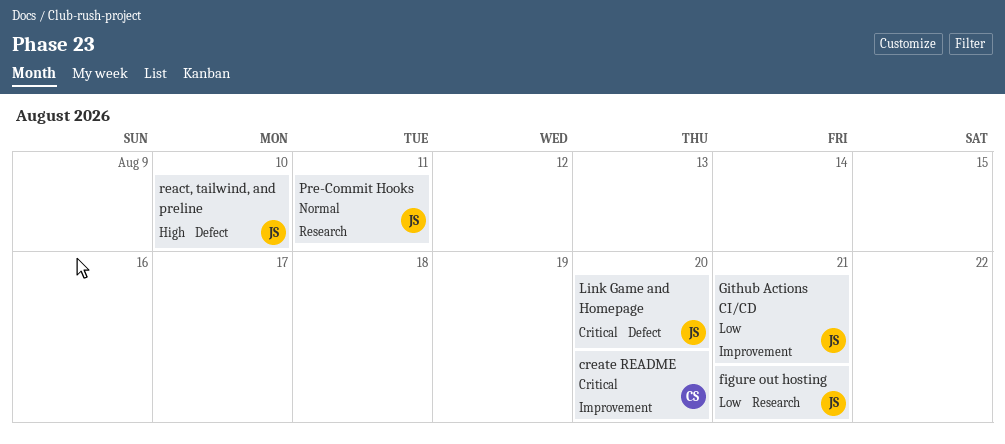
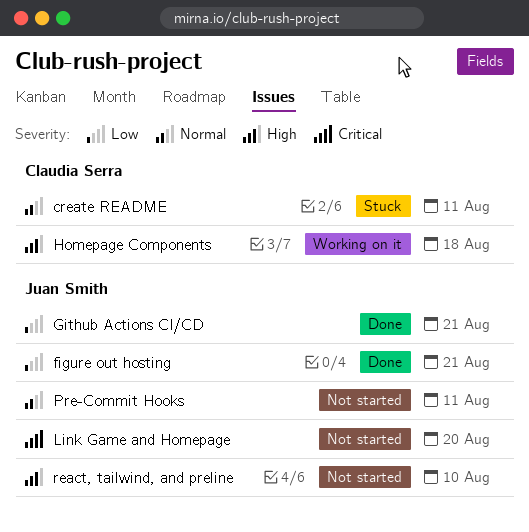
create README, priority: Critical -> Normal
create README, due: Aug 20 -> Aug 11
Homepage Components: none -> present

